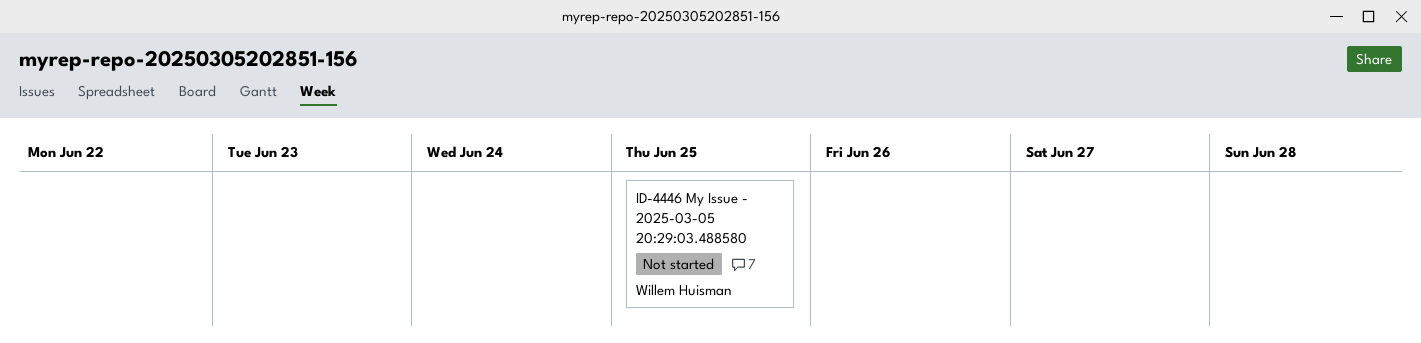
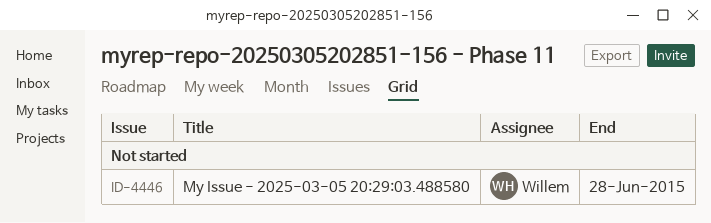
ID-4446, due: Jun 25 -> Jun 28

